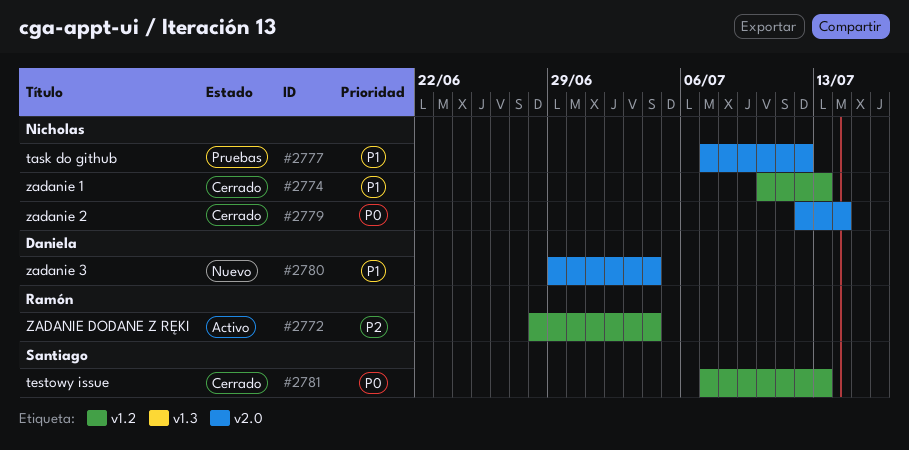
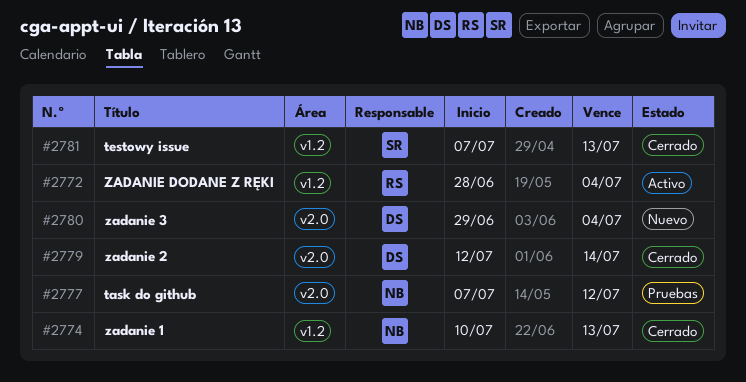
#2779, owner: Nicholas -> Daniela

